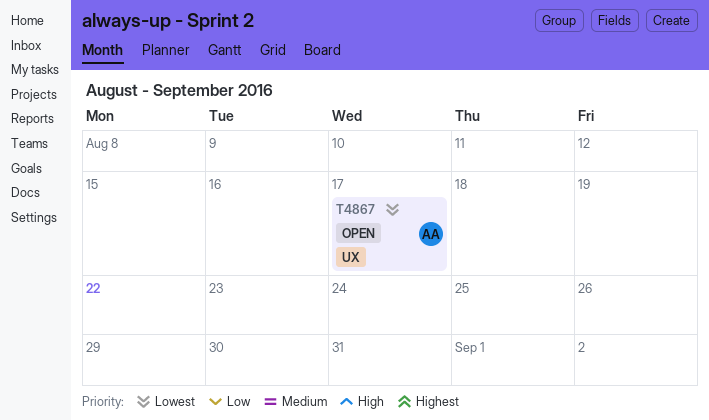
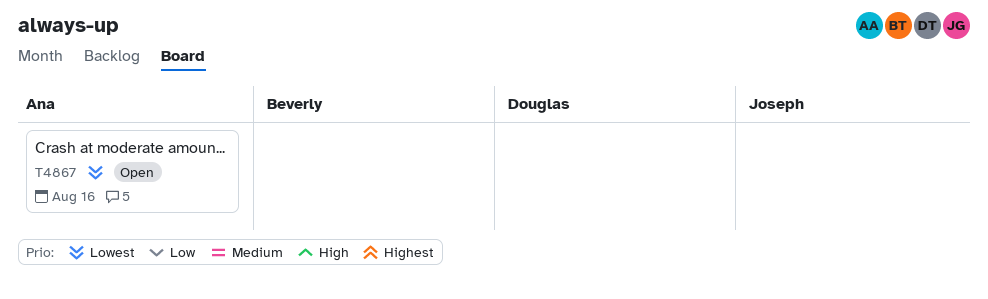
T4867, due: Aug 17 -> Aug 16

